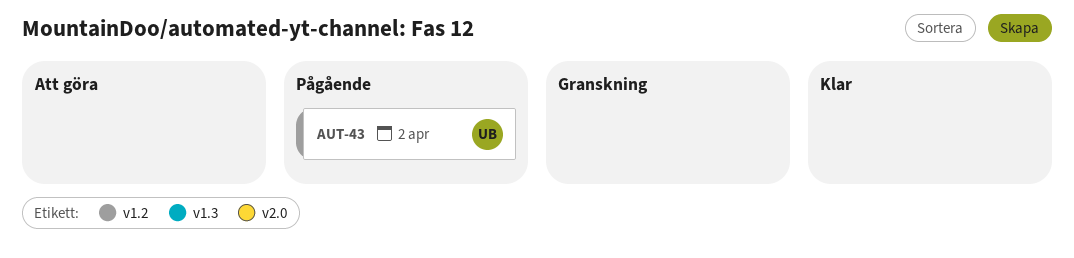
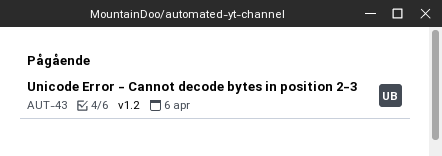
AUT-43, due: Apr 2 -> Apr 6

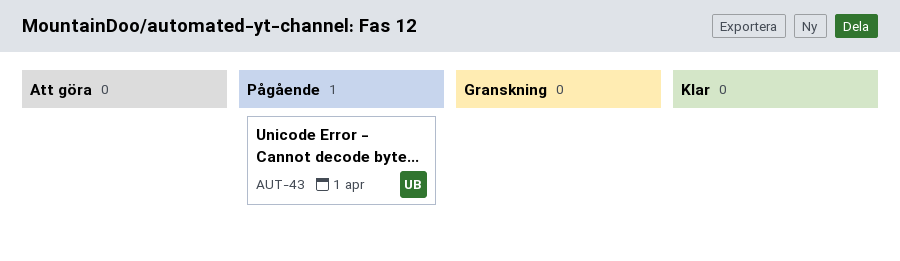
AUT-43, due: Apr 6 -> Apr 1

